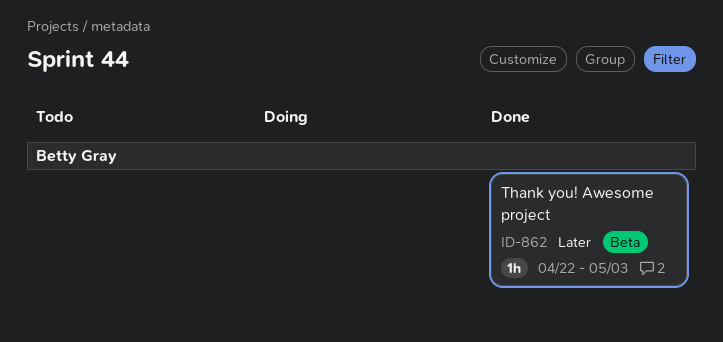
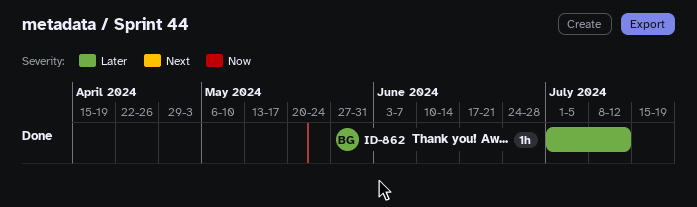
ID-862, start: Apr 22 -> Jul 1
ID-862, due: May 3 -> Jul 12

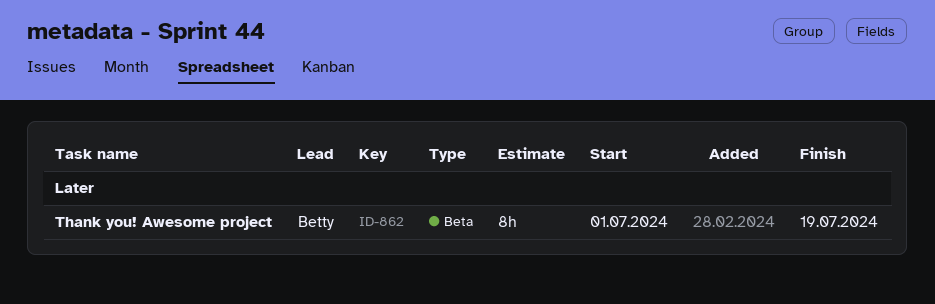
ID-862, estimate: 1h -> 8h
ID-862, due: Jul 12 -> Jul 19

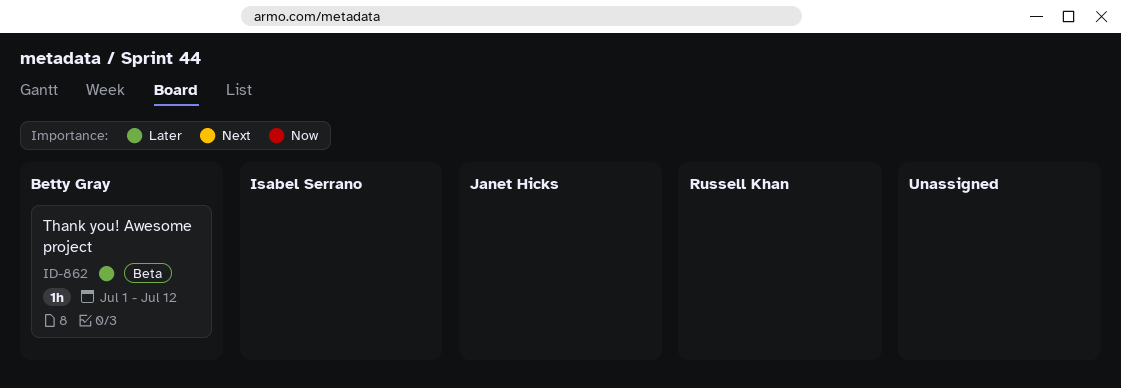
ID-862, estimate: 8h -> 1h
ID-862, due: Jul 19 -> Jul 12

